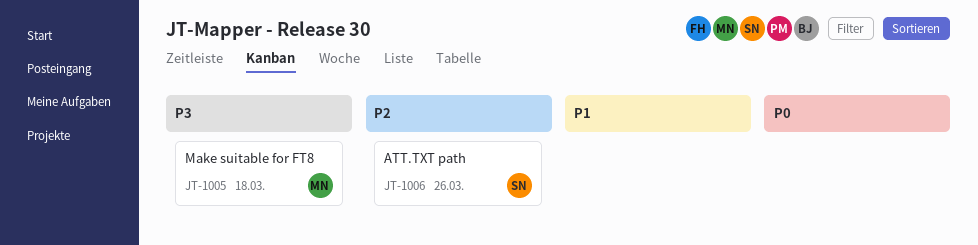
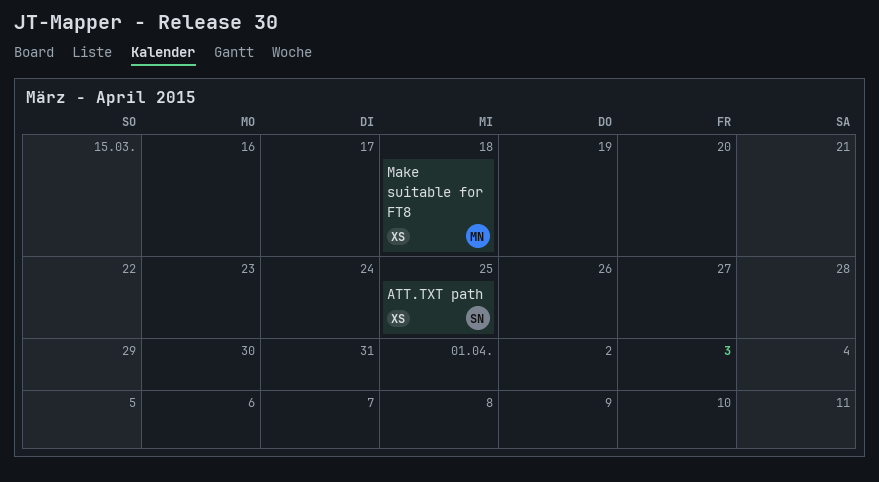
ATT.TXT path, due: Mar 26 -> Mar 25

